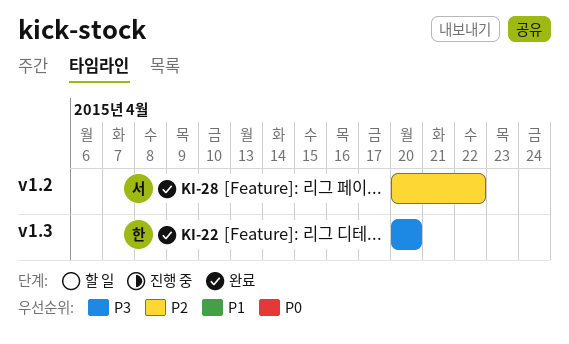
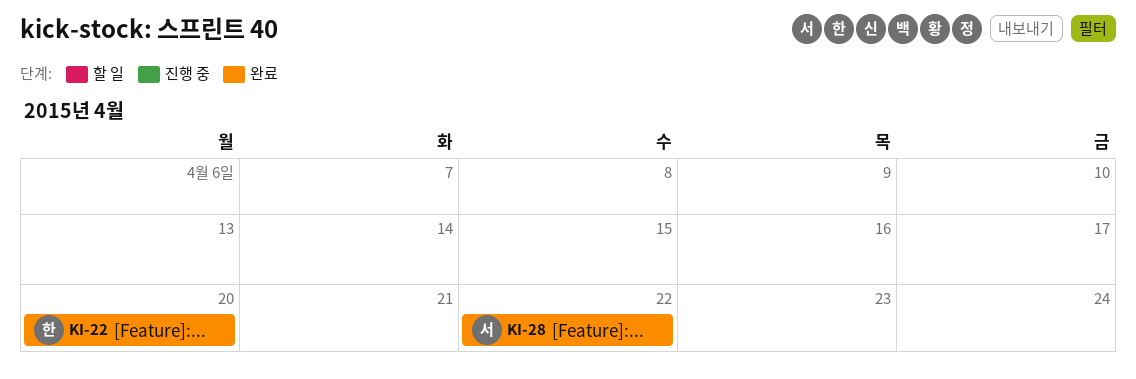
KI-28, start: Apr 20 -> Apr 22

